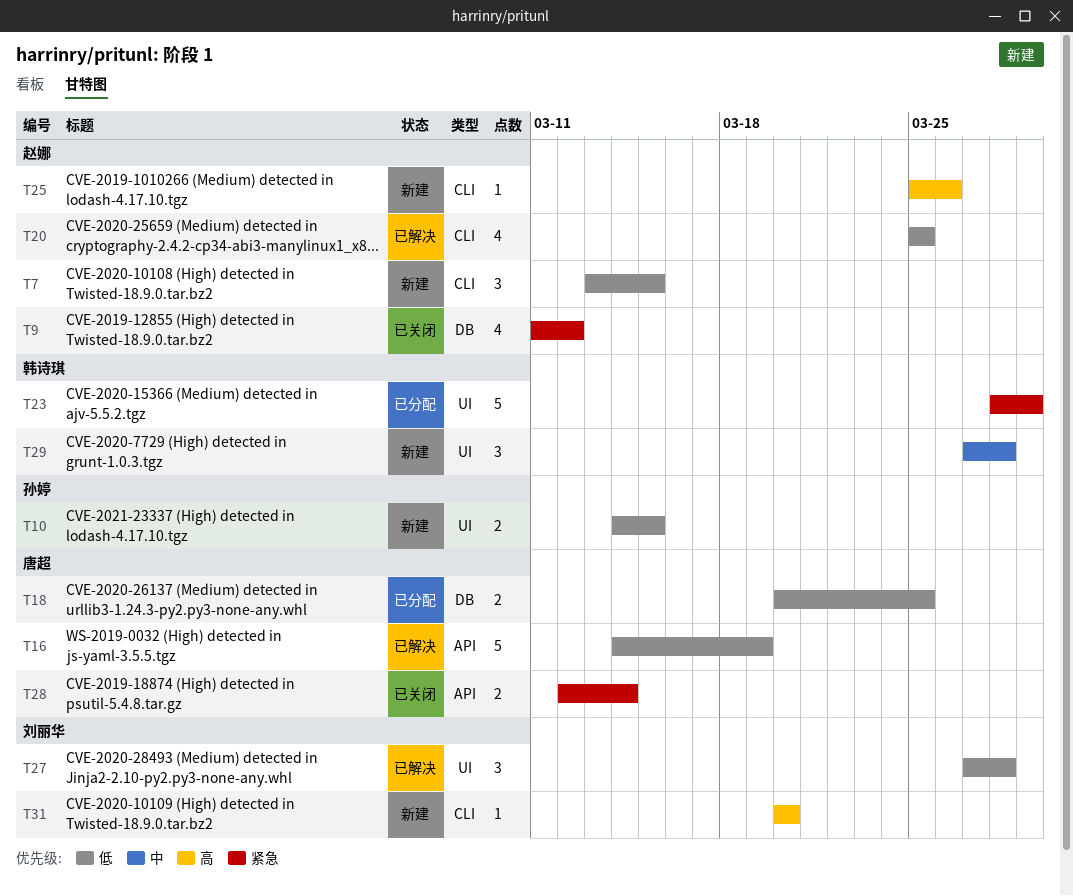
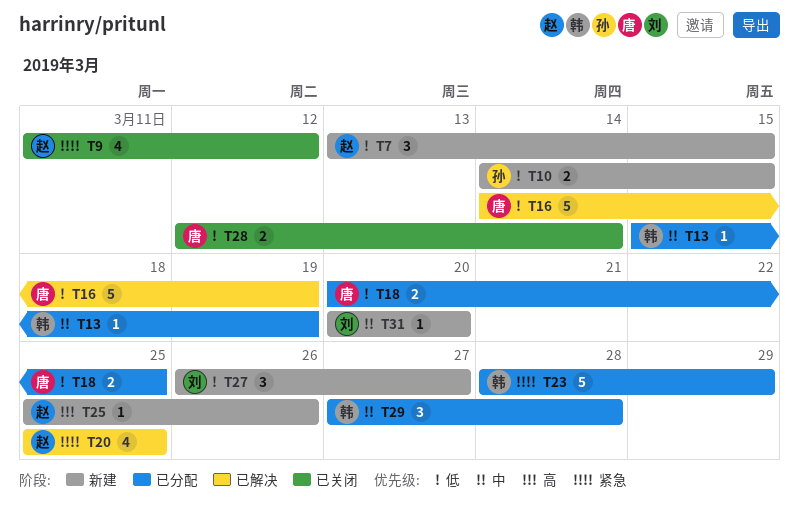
T13: none -> present
T20, priority: 低 -> 紧急
T27, status: 已解决 -> 新建
T27, start: Mar 27 -> Mar 26
T27, due: Mar 28 -> Mar 27
T28, priority: 紧急 -> 低
T29, status: 新建 -> 已分配
T31, priority: 高 -> 中

